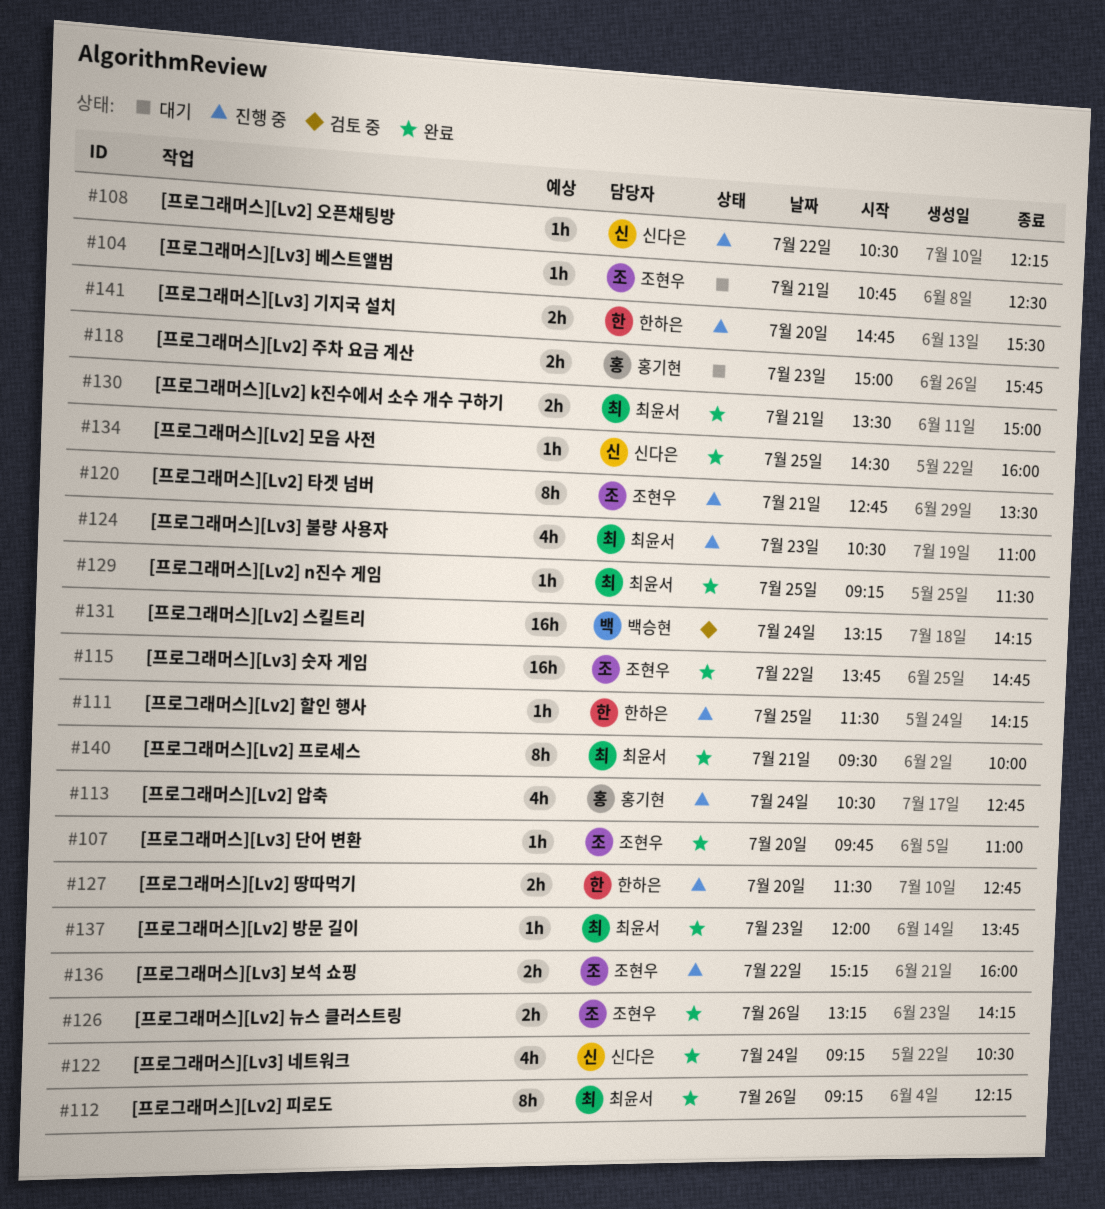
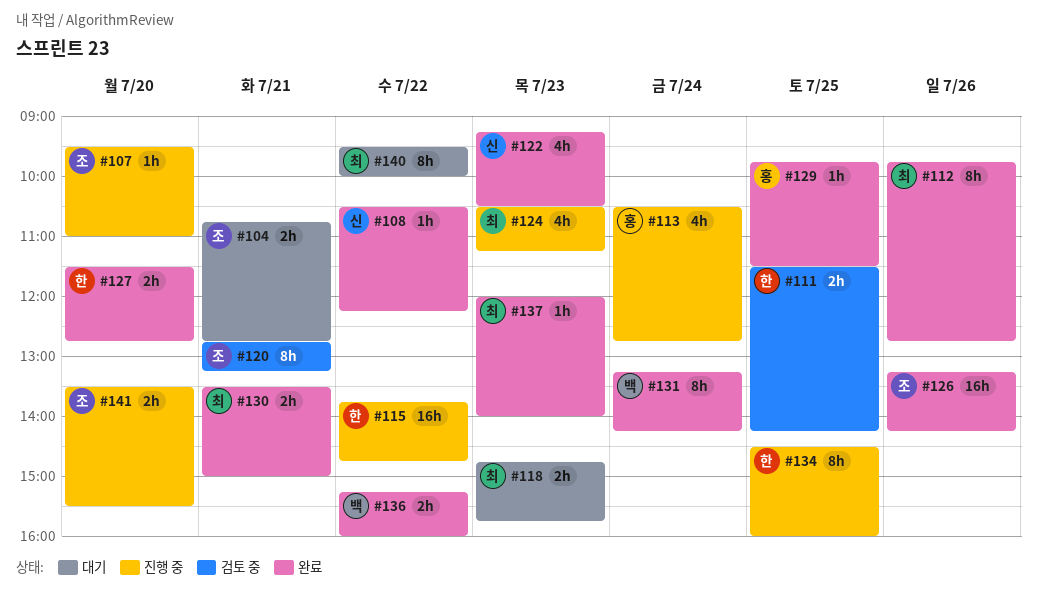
#104, estimate: 1h -> 2h
#104, ends: 12:30 -> 12:45
#107, status: 완료 -> 진행 중
#107, begins: 09:45 -> 09:30
#108, status: 진행 중 -> 완료
#111, status: 진행 중 -> 검토 중
#111, estimate: 1h -> 2h
#112, begins: 09:15 -> 09:45
#112, ends: 12:15 -> 12:45
#115, status: 완료 -> 진행 중
#115, owner: 조현우 -> 한하은
#118, owner: 홍기현 -> 최윤서
#118, begins: 15:00 -> 14:45
#120, status: 진행 중 -> 검토 중
#120, ends: 13:30 -> 13:15
#122, day: Jul 24 -> Jul 23
#124, ends: 11:00 -> 11:15
#126, estimate: 2h -> 16h
#127, status: 진행 중 -> 완료
#129, owner: 최윤서 -> 홍기현
#129, begins: 09:15 -> 09:45
#131, status: 검토 중 -> 완료
#131, estimate: 16h -> 8h
#134, status: 완료 -> 진행 중
#134, owner: 신다은 -> 한하은
#134, estimate: 1h -> 8h
#136, status: 진행 중 -> 완료
#136, owner: 조현우 -> 백승현
#137, ends: 13:45 -> 14:00
#140, status: 완료 -> 대기
#140, day: Jul 21 -> Jul 22
#141, owner: 한하은 -> 조현우
#141, begins: 14:45 -> 13:30

